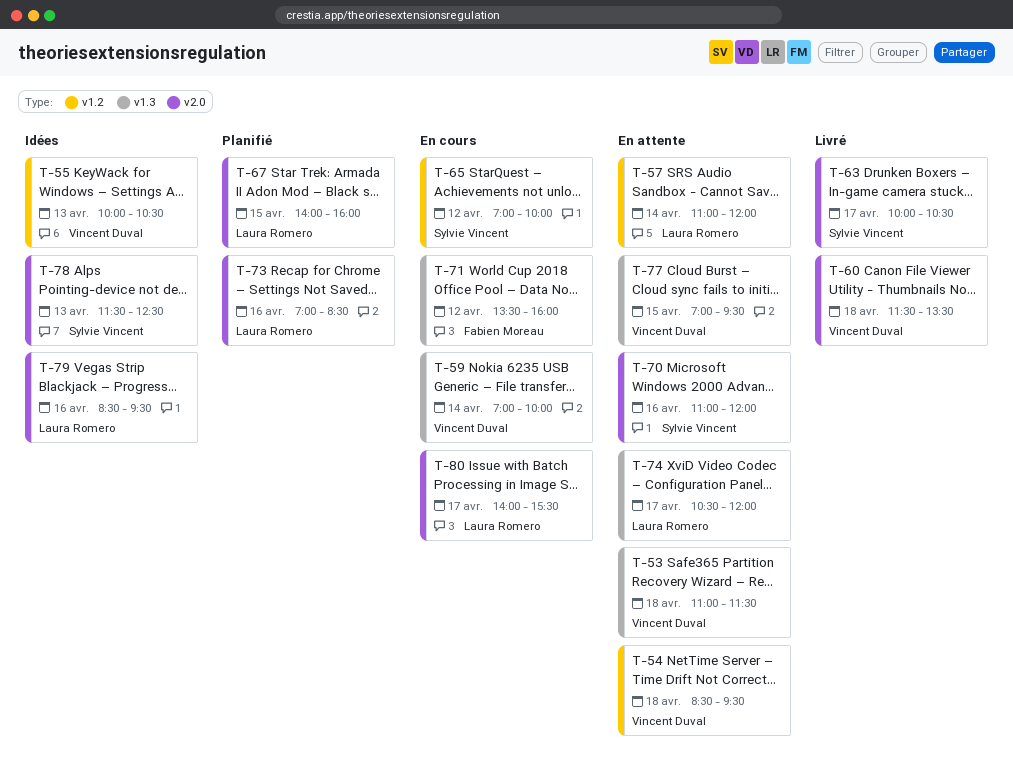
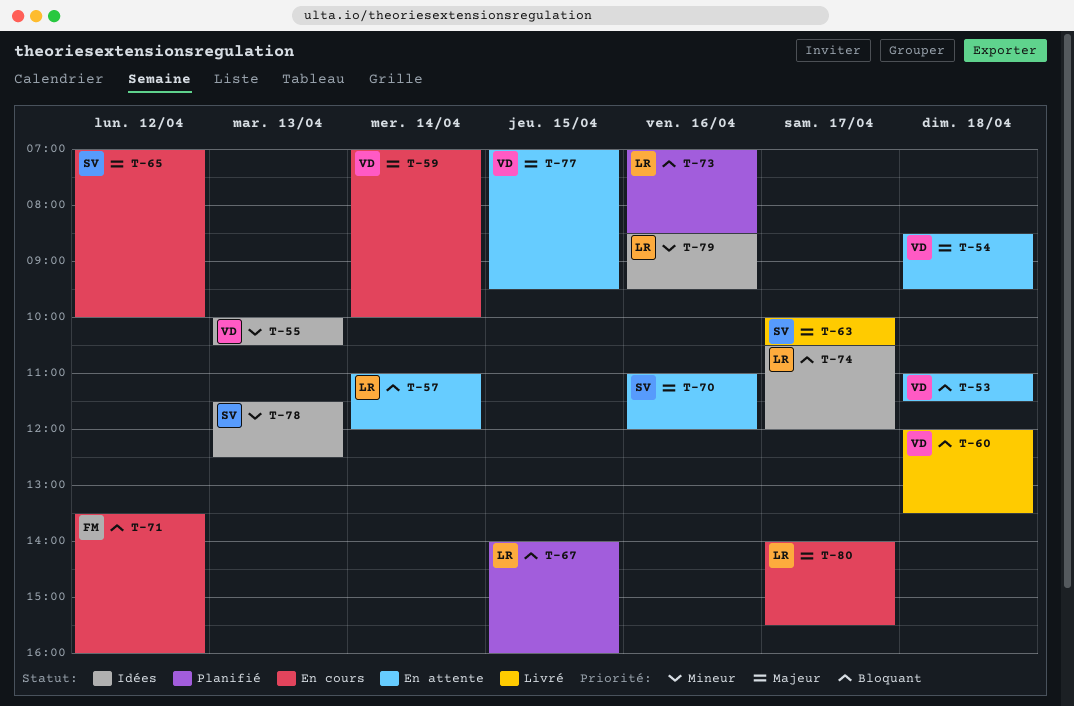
T-60, begins: 11:30 -> 12:00
T-74, status: En attente -> Idées

